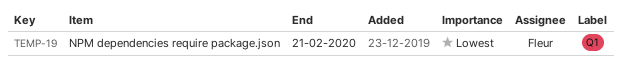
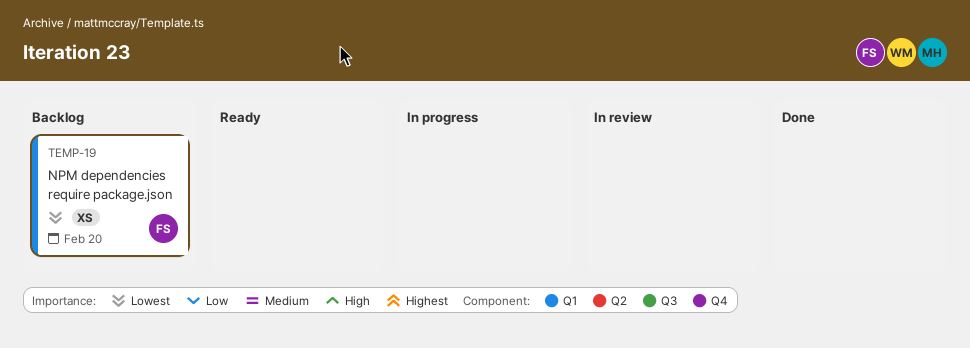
TEMP-19, due: Feb 21 -> Feb 20

